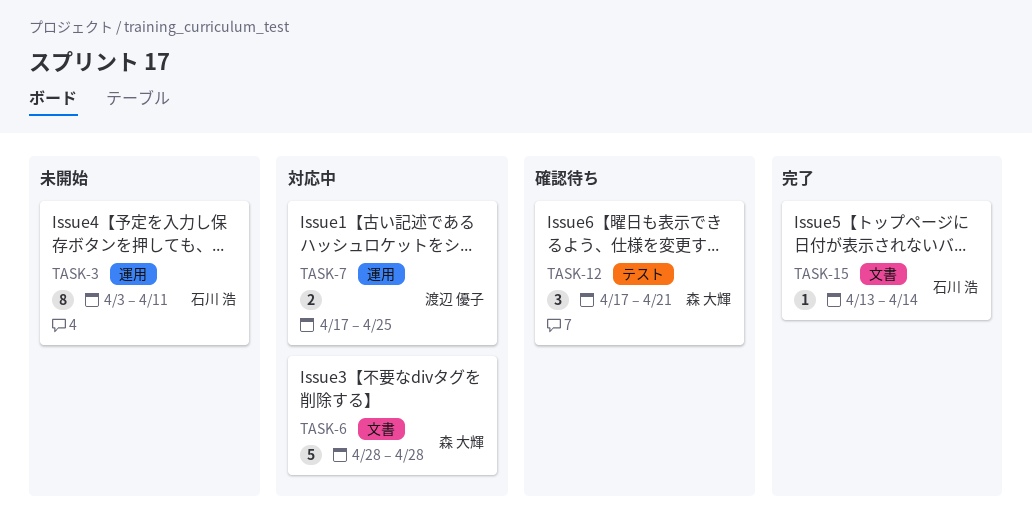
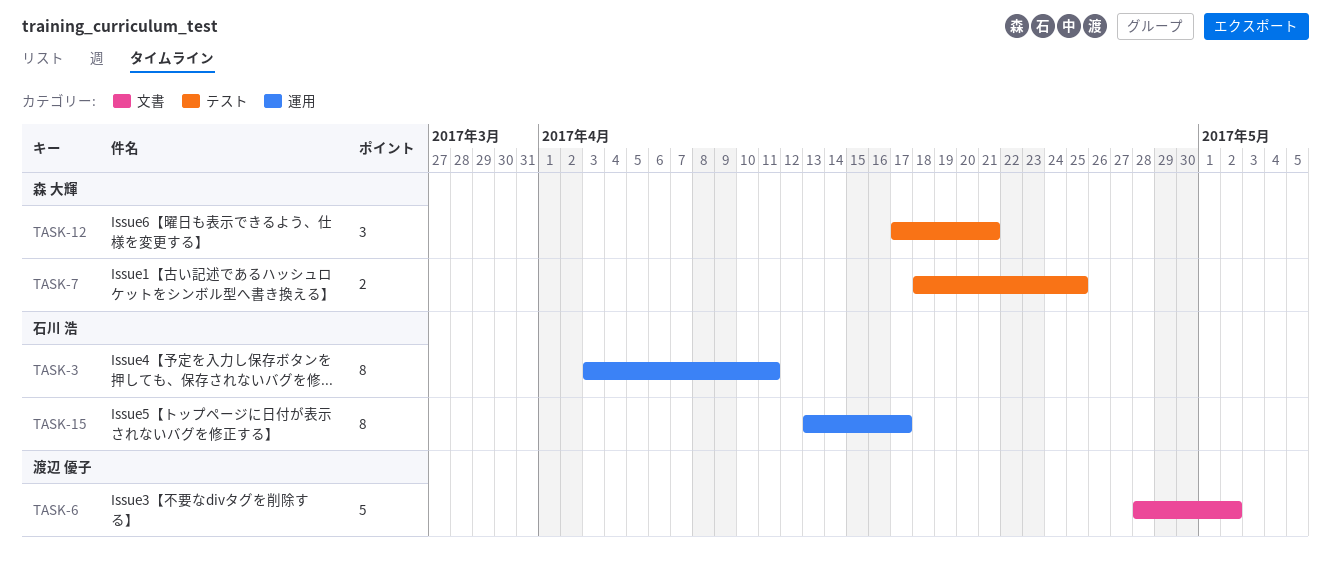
TASK-6, owner: 森 大輝 -> 渡辺 優子
TASK-6, due: Apr 28 -> May 2
TASK-7, owner: 渡辺 優子 -> 森 大輝
TASK-7, label: 運用 -> テスト
TASK-7, start: Apr 17 -> Apr 18
TASK-15, label: 文書 -> 運用
TASK-15, estimate: 1 -> 8
TASK-15, due: Apr 14 -> Apr 17

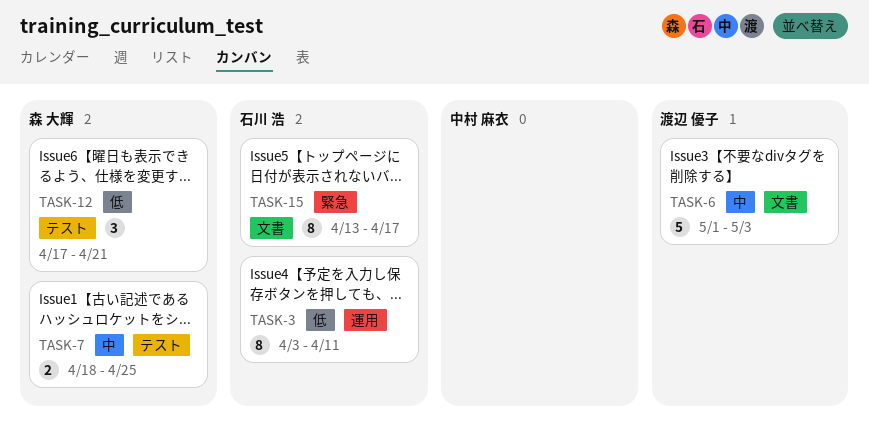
TASK-6, start: Apr 28 -> May 1
TASK-6, due: May 2 -> May 3
TASK-15, label: 運用 -> 文書

